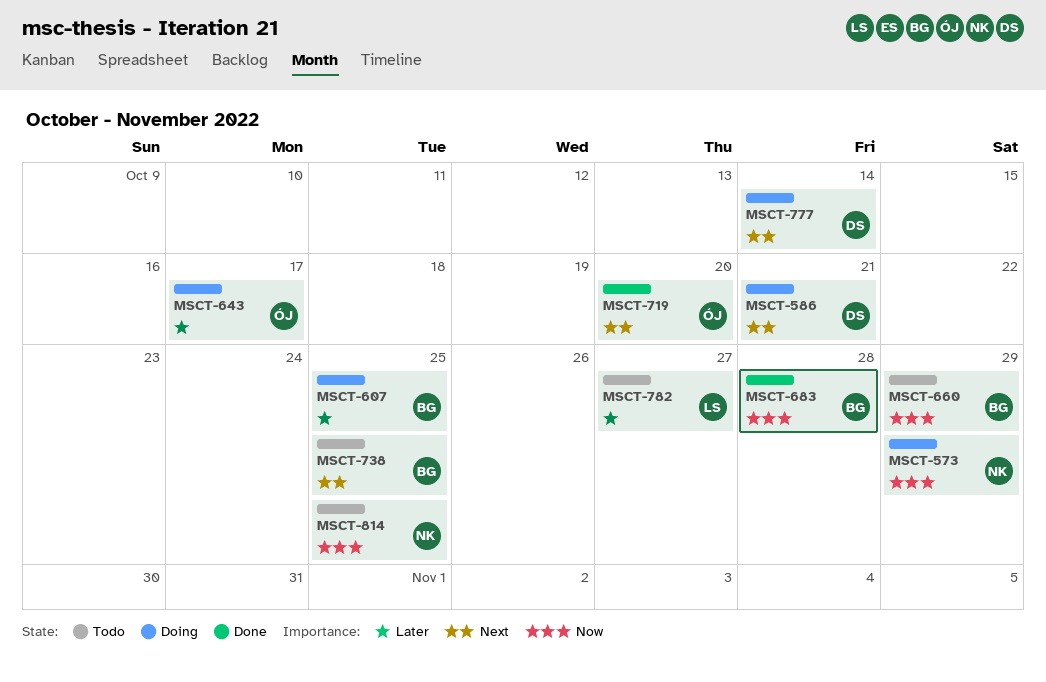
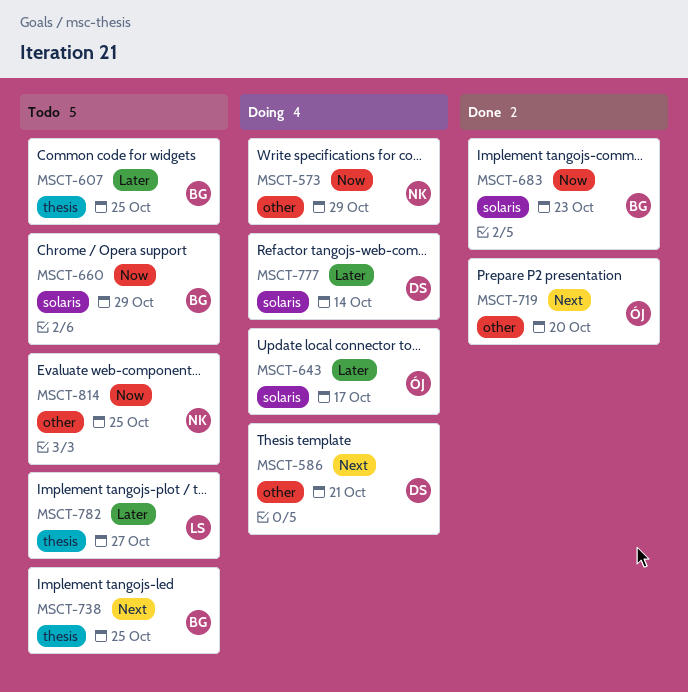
MSCT-607, status: Doing -> Todo
MSCT-683, due: Oct 28 -> Oct 23
MSCT-777, priority: Next -> Later

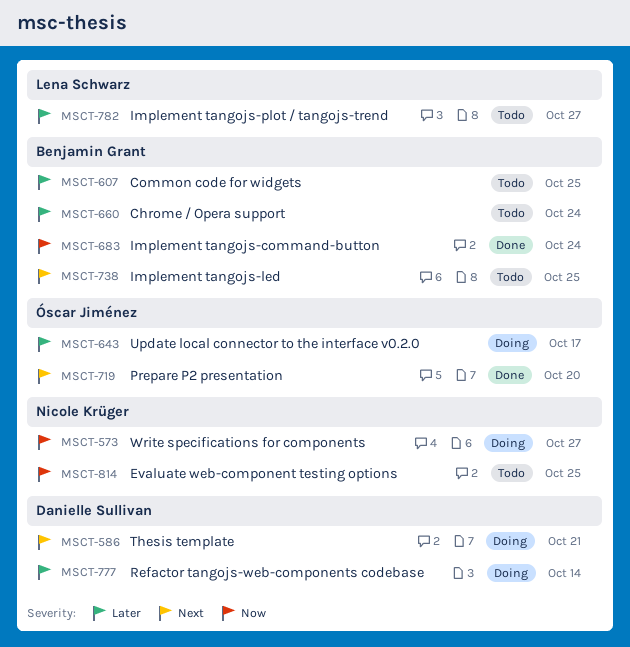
MSCT-573, due: Oct 29 -> Oct 27
MSCT-660, priority: Now -> Later
MSCT-660, due: Oct 29 -> Oct 24
MSCT-683, due: Oct 23 -> Oct 24

